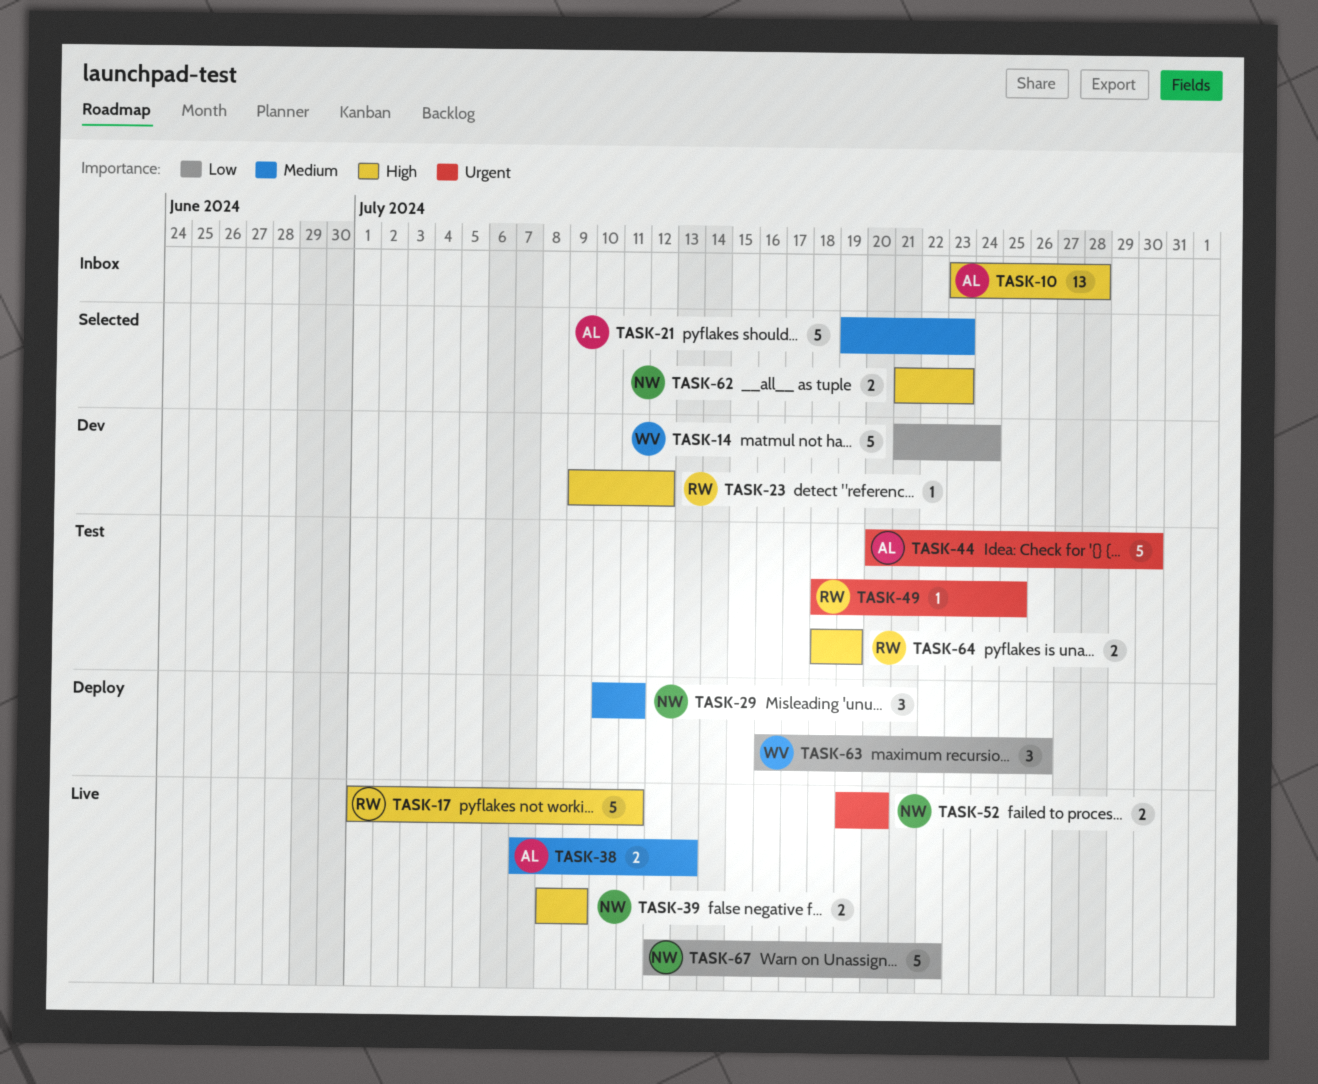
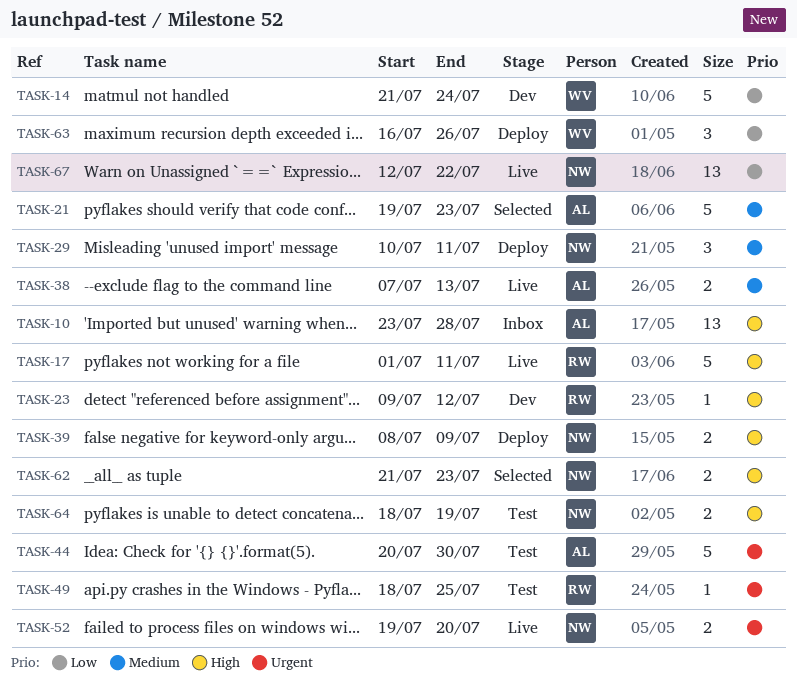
TASK-39, status: Live -> Deploy
TASK-64, owner: RW -> NW
TASK-67, estimate: 5 -> 13

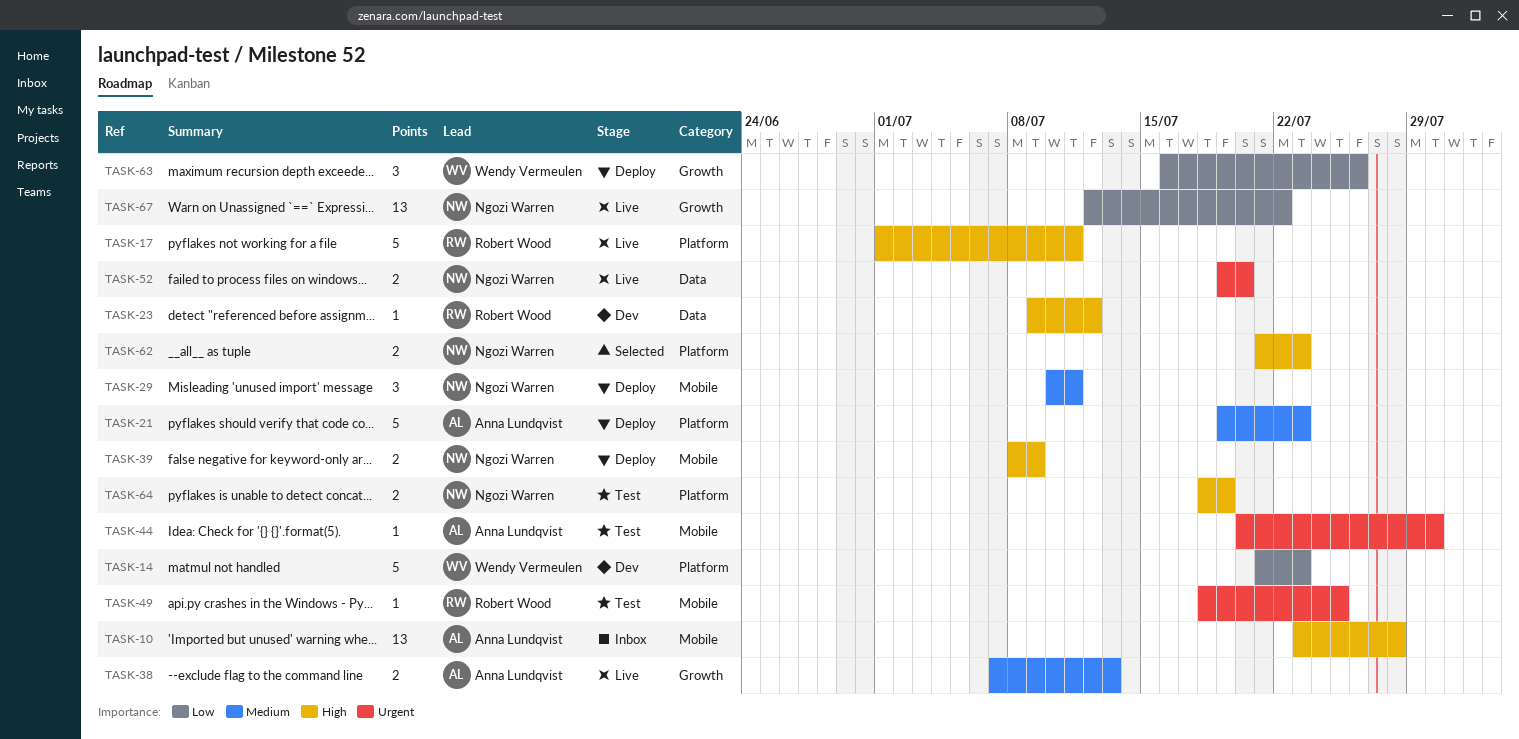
TASK-14, due: Jul 24 -> Jul 23
TASK-21, status: Selected -> Deploy
TASK-44, estimate: 5 -> 1

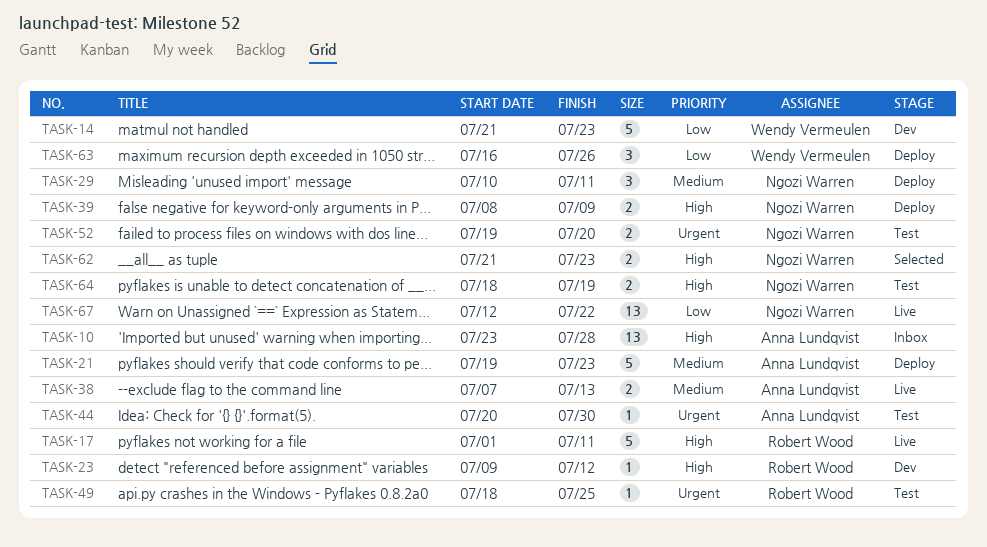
TASK-52, status: Live -> Test

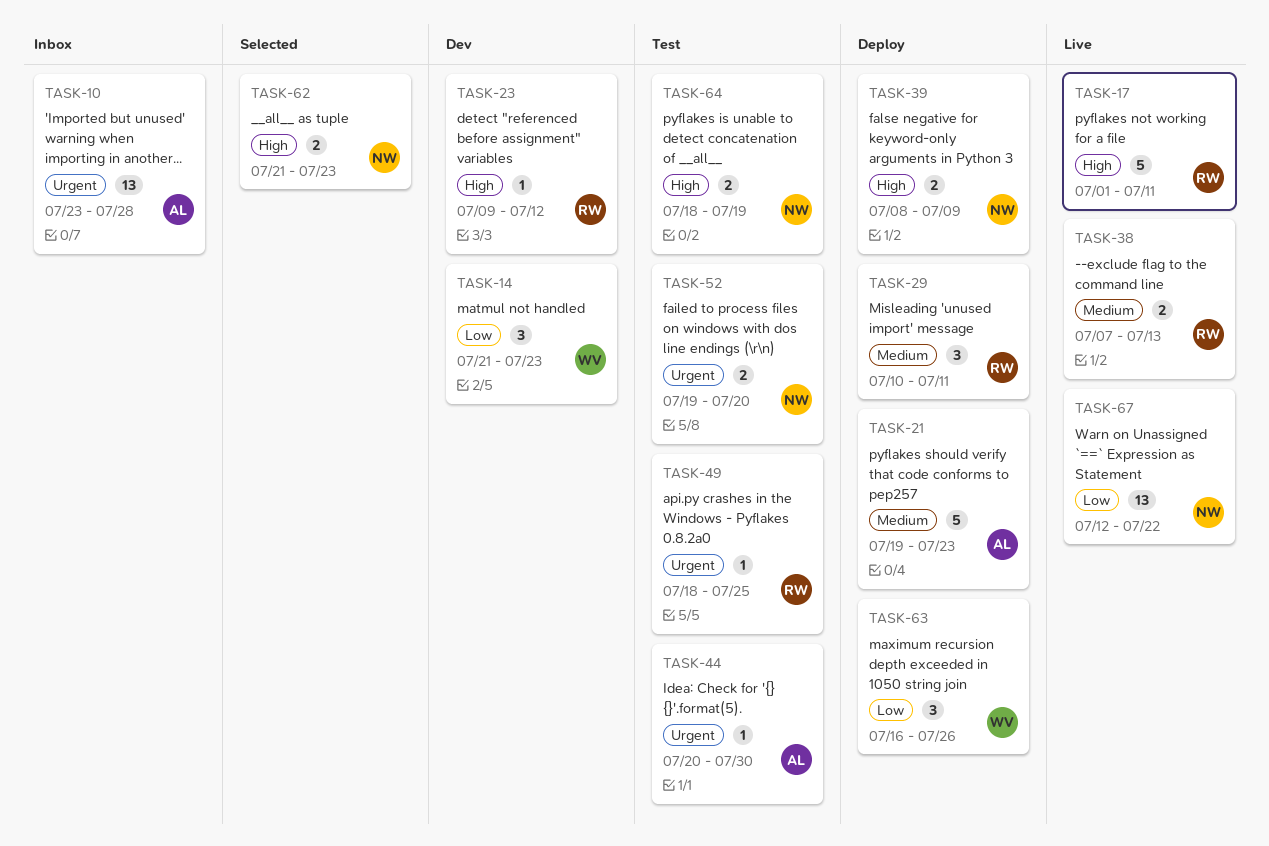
TASK-10, priority: High -> Urgent
TASK-14, estimate: 5 -> 3
TASK-29, owner: Ngozi Warren -> Robert Wood
TASK-38, owner: Anna Lundqvist -> Robert Wood

